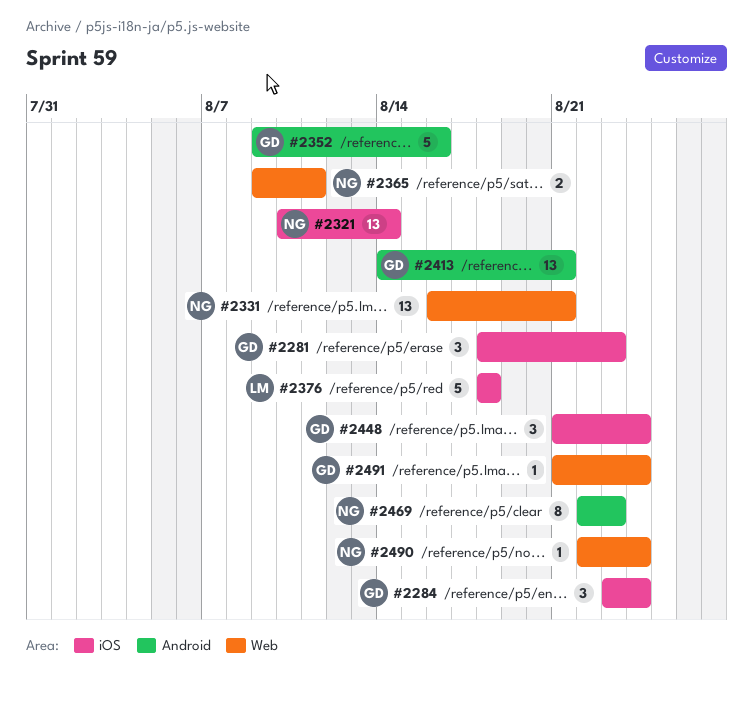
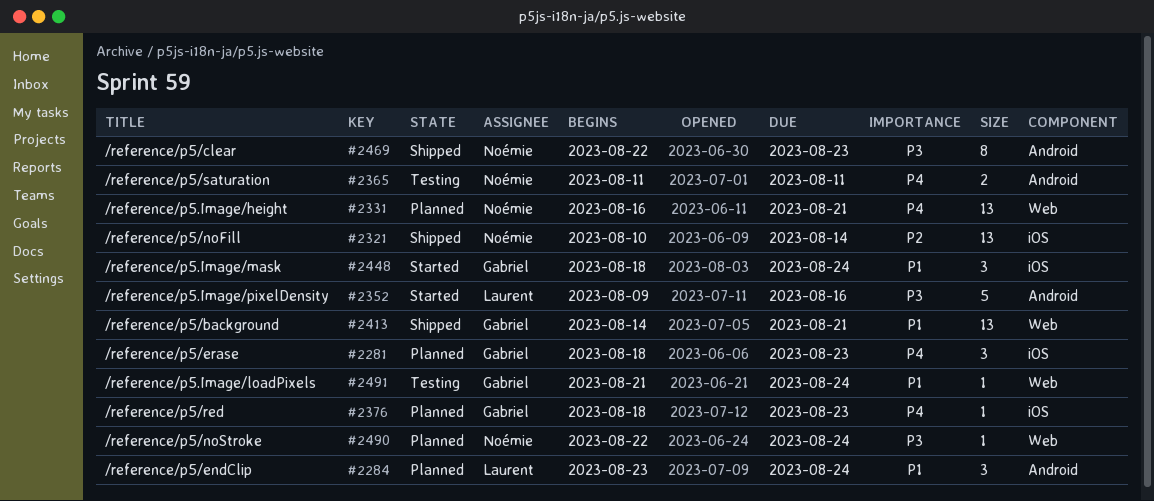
#2284, owner: Gabriel -> Laurent
#2284, label: iOS -> Android
#2352, owner: Gabriel -> Laurent
#2365, label: Web -> Android
#2365, start: Aug 9 -> Aug 11
#2376, owner: Laurent -> Gabriel
#2376, estimate: 5 -> 1
#2376, due: Aug 18 -> Aug 23
#2413, label: Android -> Web
#2448, start: Aug 21 -> Aug 18

